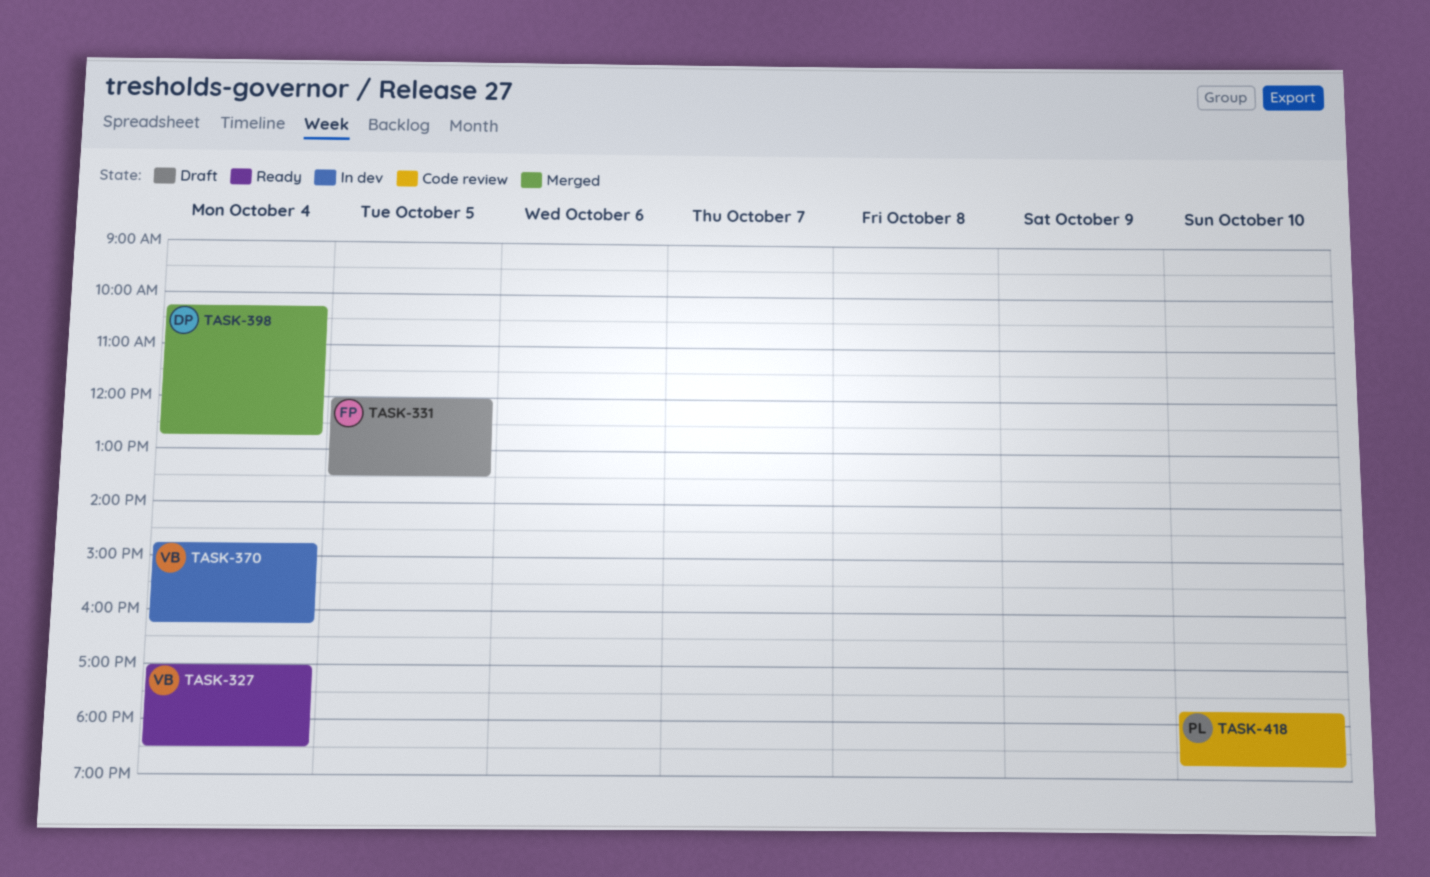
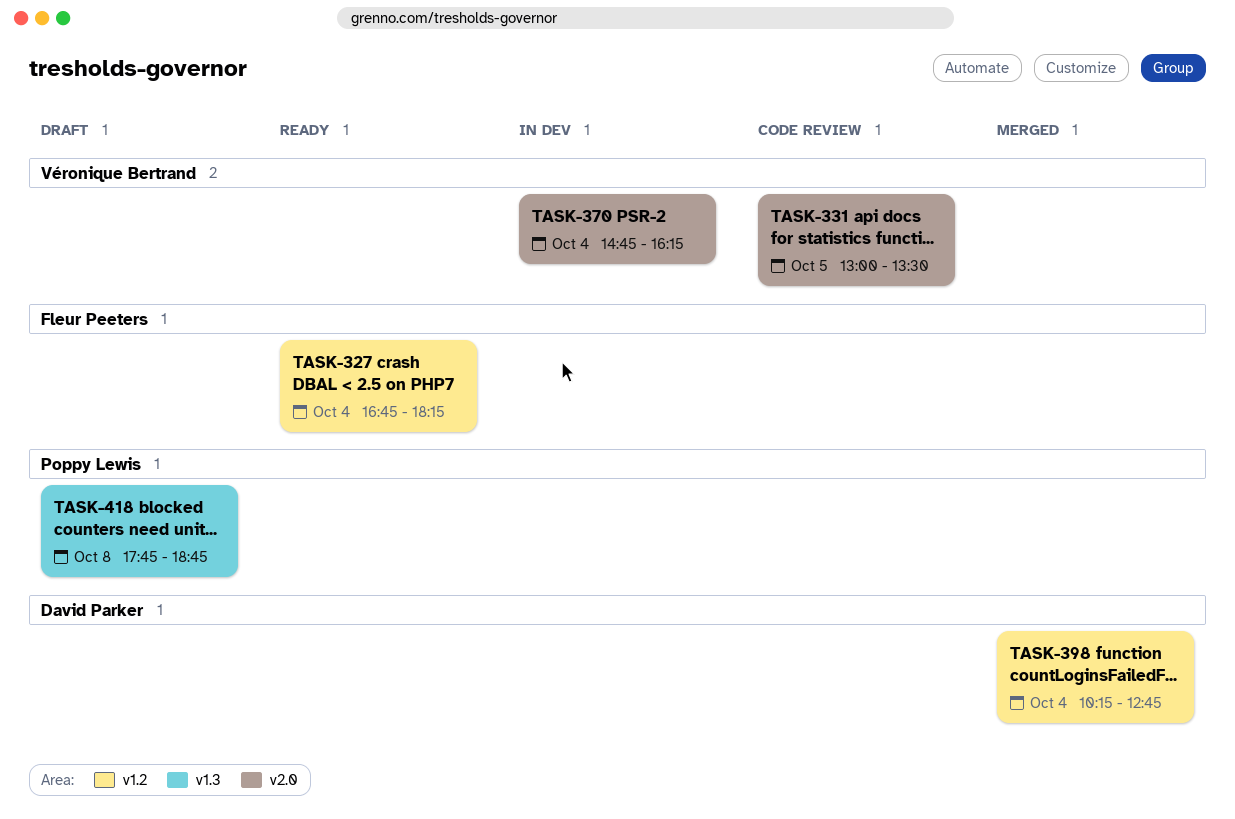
TASK-327, owner: Véronique Bertrand -> Fleur Peeters
TASK-327, begins: 17:00 -> 16:45
TASK-327, ends: 18:30 -> 18:15
TASK-331, status: Draft -> Code review
TASK-331, owner: Fleur Peeters -> Véronique Bertrand
TASK-331, begins: 12:00 -> 13:00
TASK-418, status: Code review -> Draft
TASK-418, day: Oct 10 -> Oct 8

